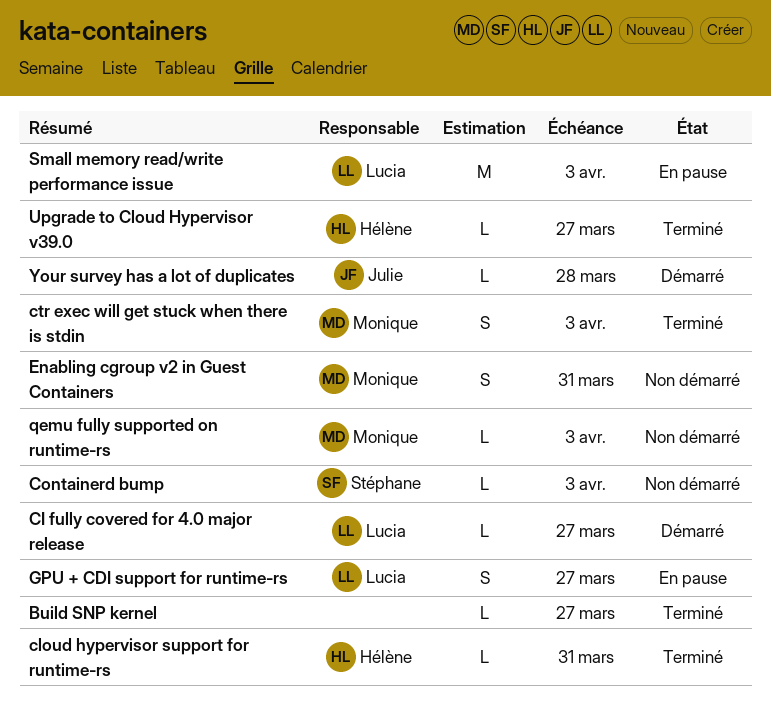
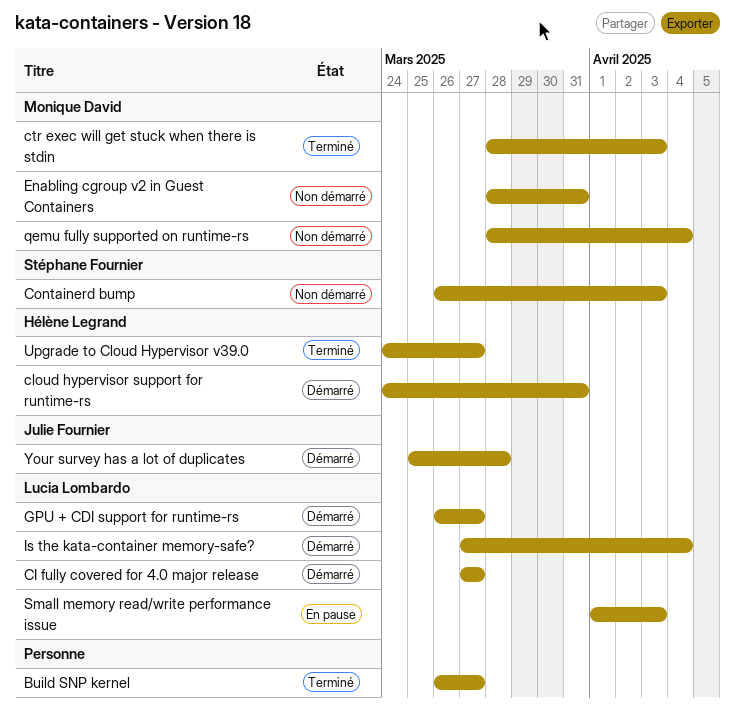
cloud hypervisor support for runtime-rs, status: Terminé -> Démarré
GPU + CDI support for runtime-rs, status: En pause -> Démarré
Is the kata-container memory-safe?: none -> present
qemu fully supported on runtime-rs, due: Apr 3 -> Apr 4

